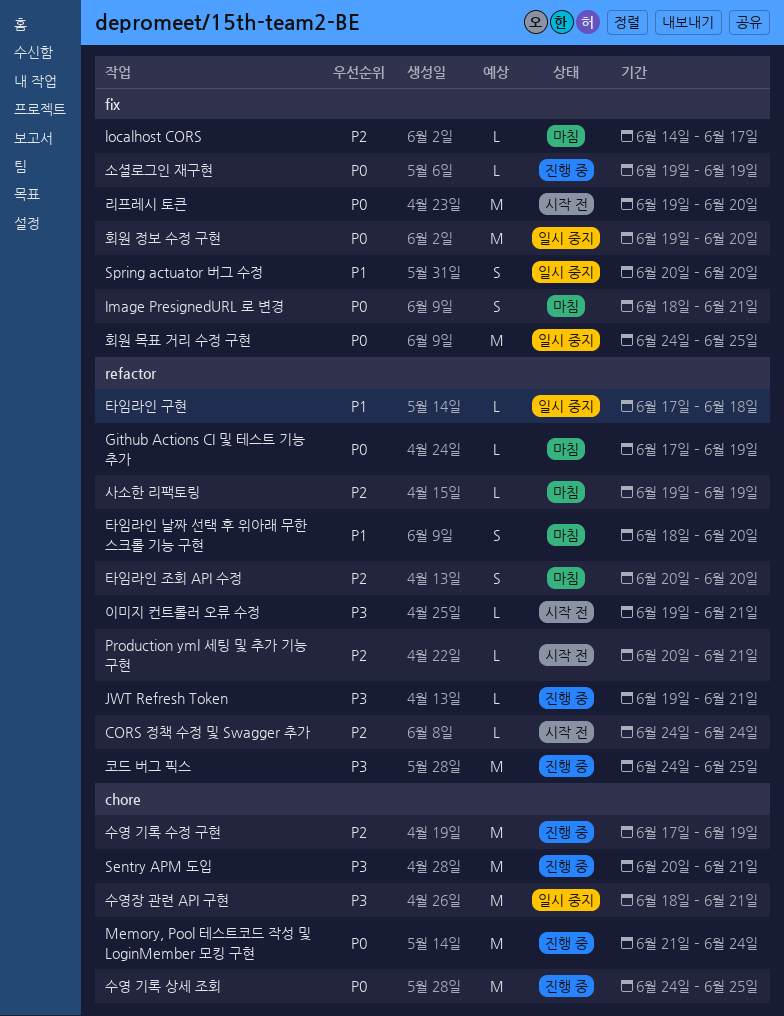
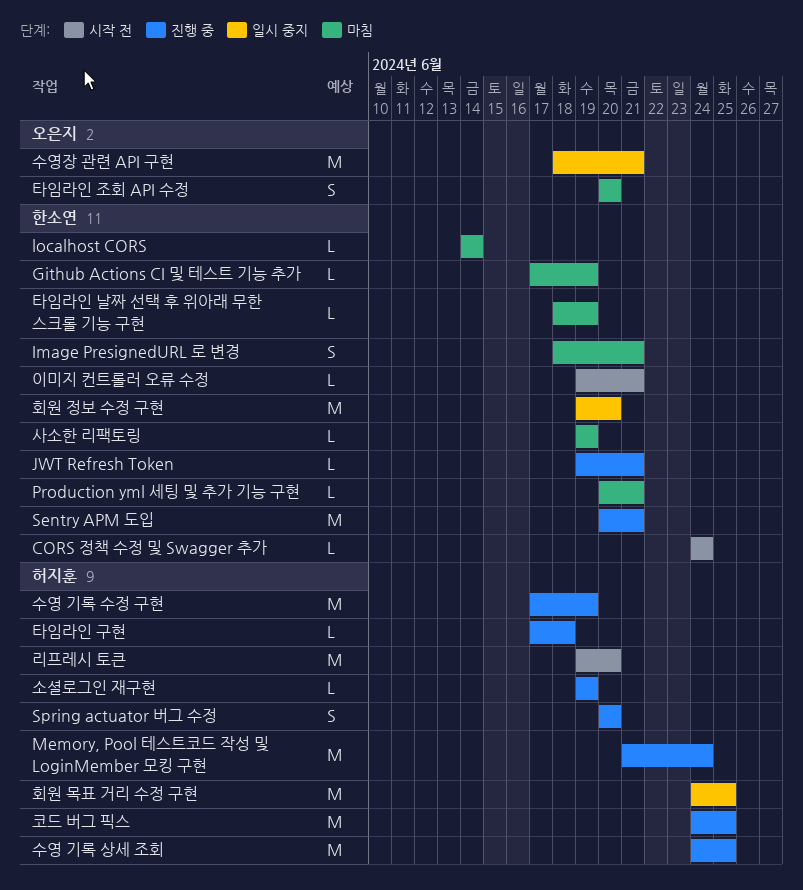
localhost CORS, due: Jun 17 -> Jun 14
Production yml 세팅 및 추가 기능 구현, status: 시작 전 -> 마침
Spring actuator 버그 수정, status: 일시 중지 -> 진행 중
타임라인 구현, status: 일시 중지 -> 진행 중
타임라인 날짜 선택 후 위아래 무한 스크롤 기능 구현, estimate: S -> L
타임라인 날짜 선택 후 위아래 무한 스크롤 기능 구현, due: Jun 20 -> Jun 19

